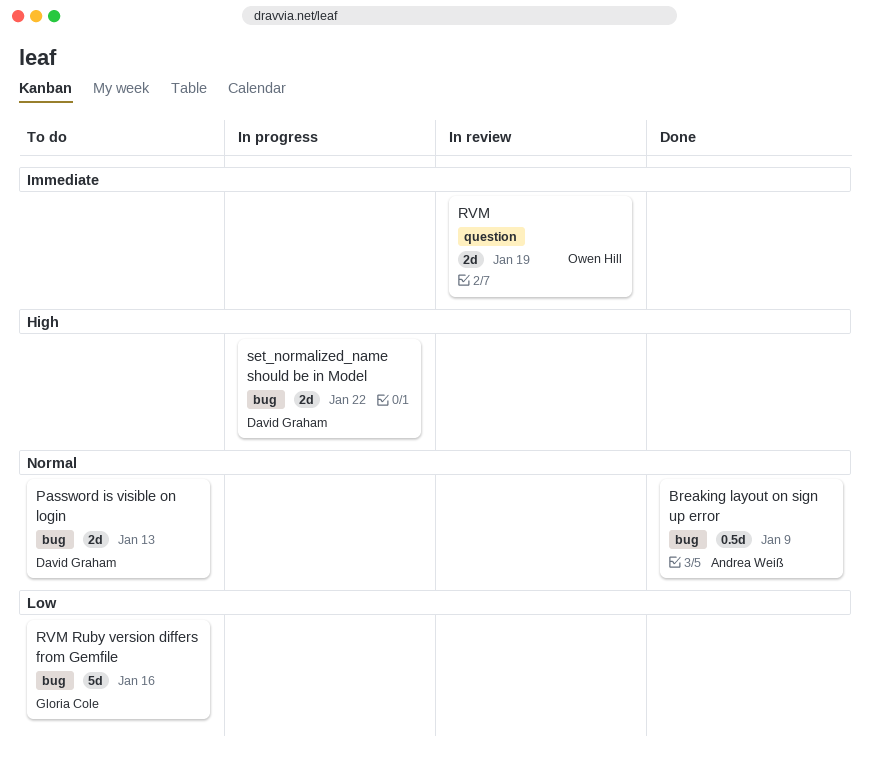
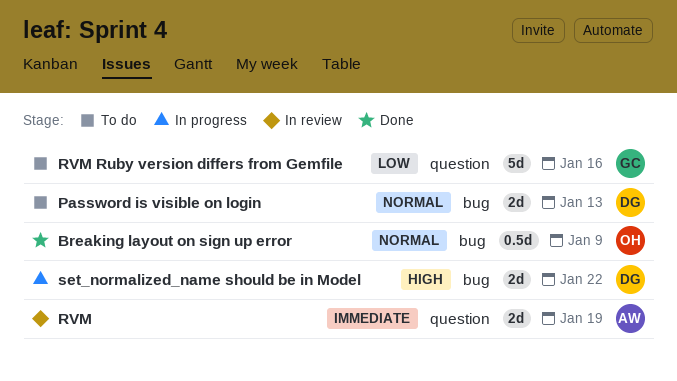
Breaking layout on sign up error, owner: Andrea Weiß -> Owen Hill
RVM, owner: Owen Hill -> Andrea Weiß
RVM Ruby version differs from Gemfile, label: bug -> question

